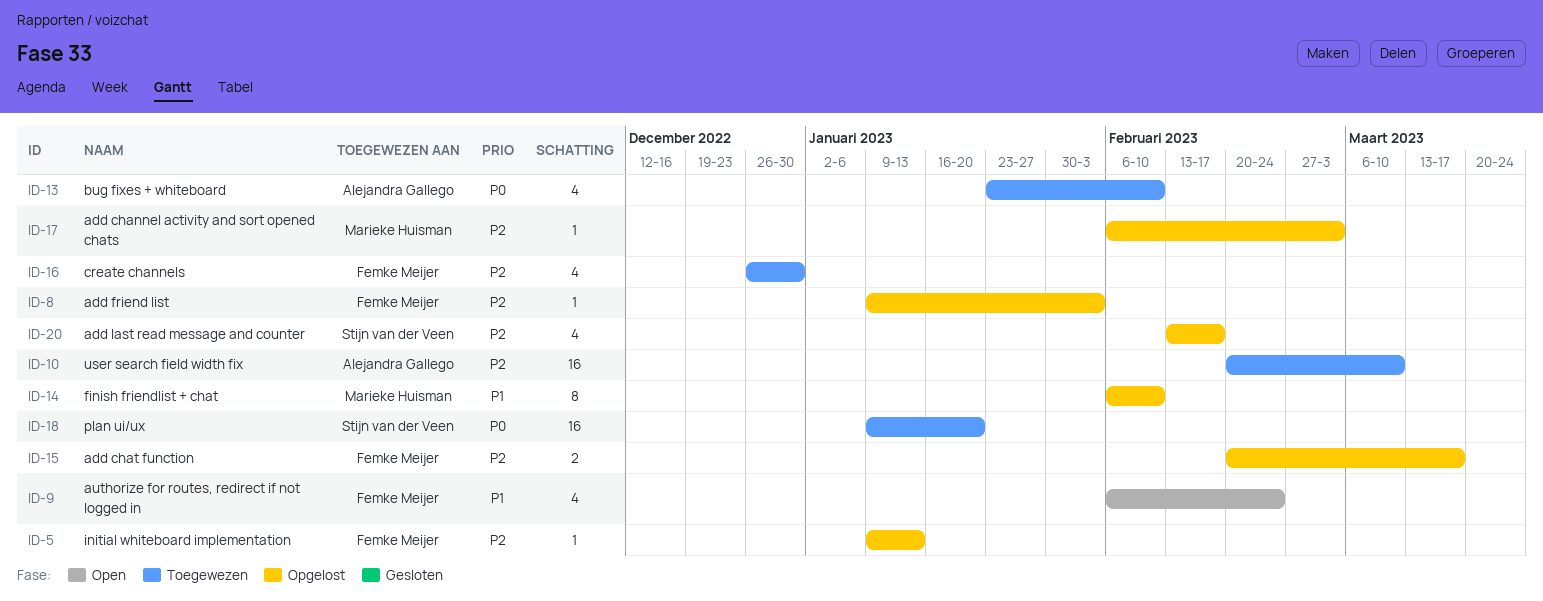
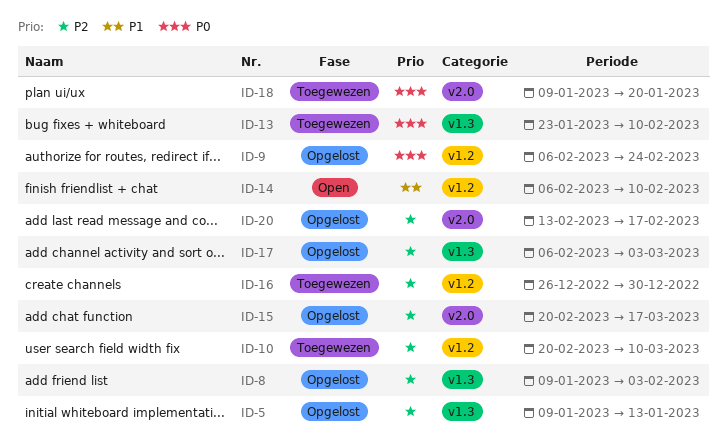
ID-9, status: Open -> Opgelost
ID-9, priority: P1 -> P0
ID-14, status: Opgelost -> Open

